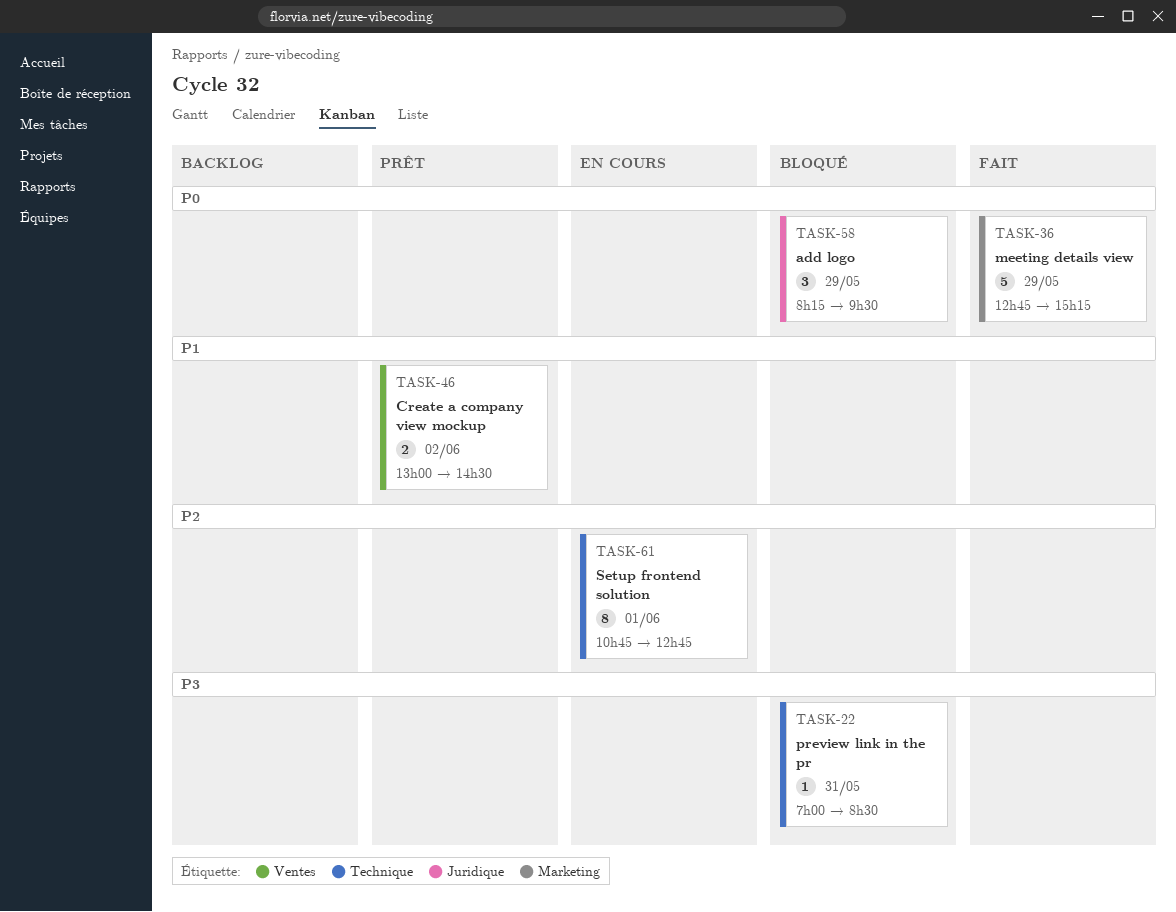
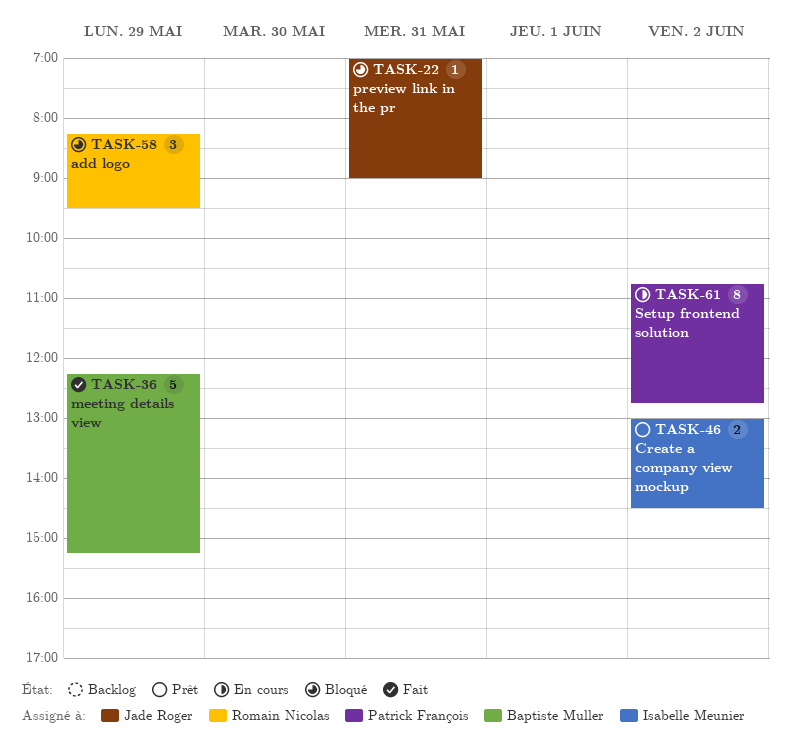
TASK-22, ends: 08:30 -> 09:00
TASK-36, begins: 12:45 -> 12:15
TASK-61, day: Jun 1 -> Jun 2

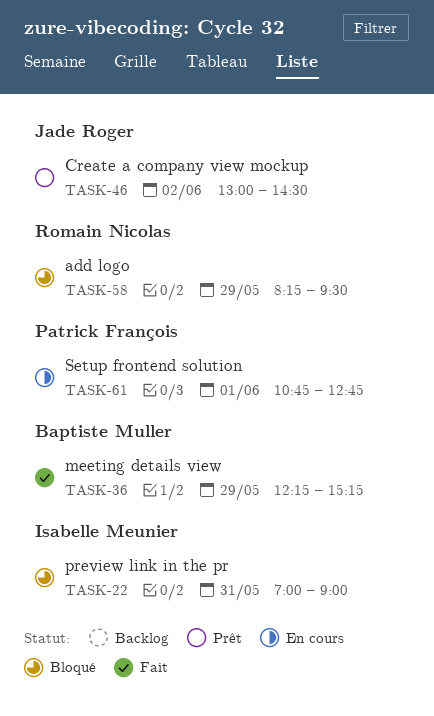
TASK-22, owner: Jade Roger -> Isabelle Meunier
TASK-46, owner: Isabelle Meunier -> Jade Roger
TASK-61, day: Jun 2 -> Jun 1

